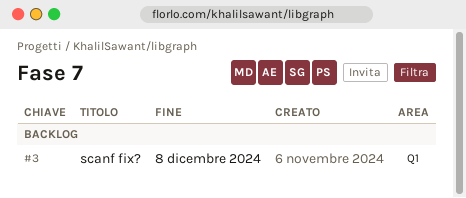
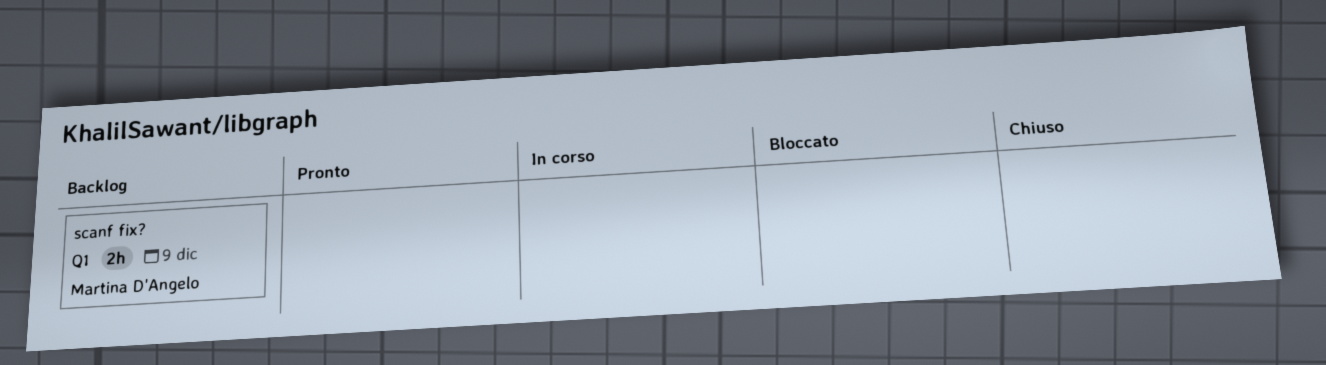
scanf fix?, due: Dec 8 -> Dec 9

